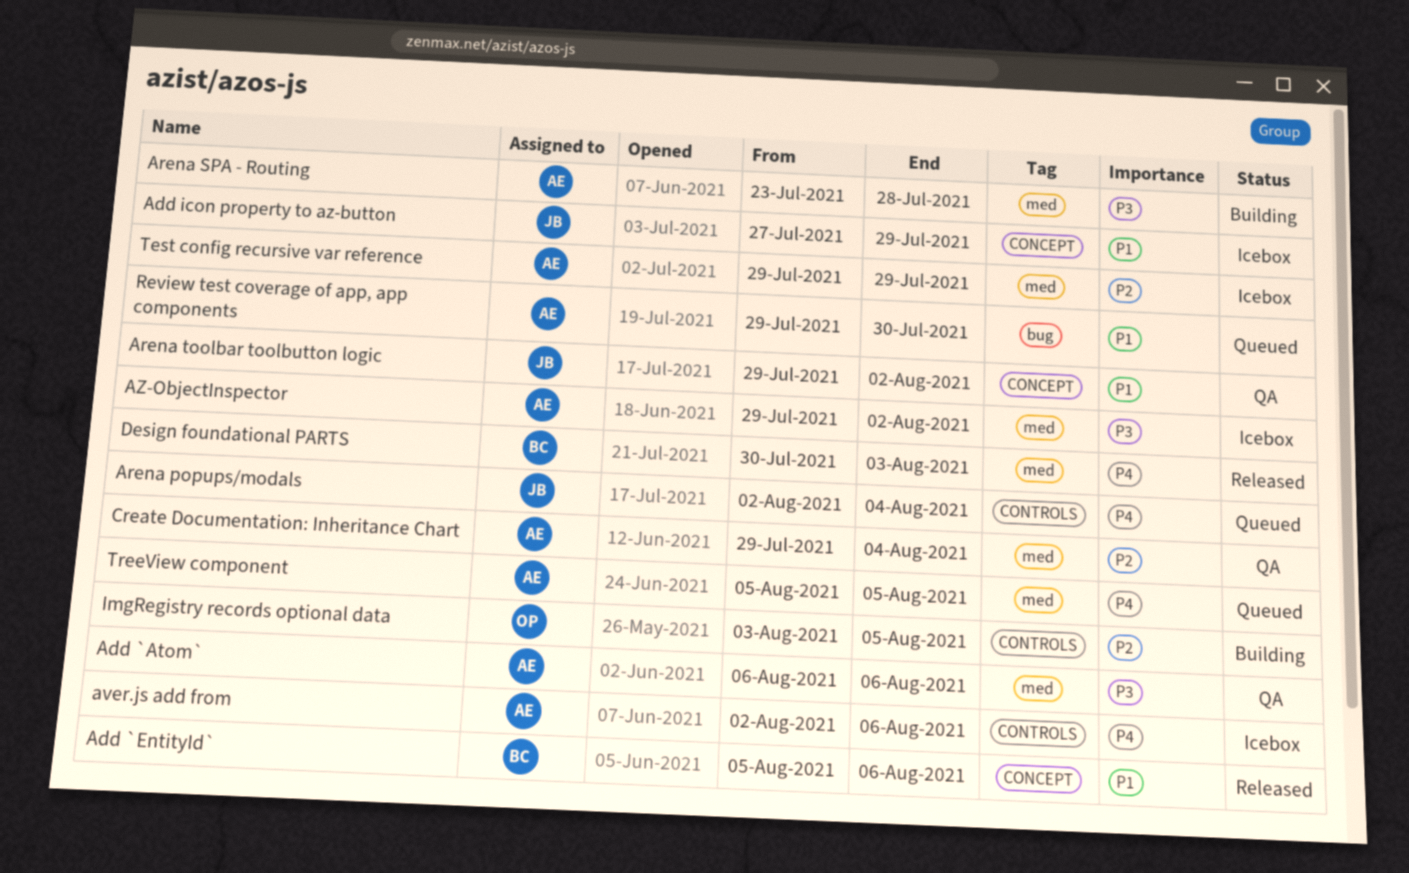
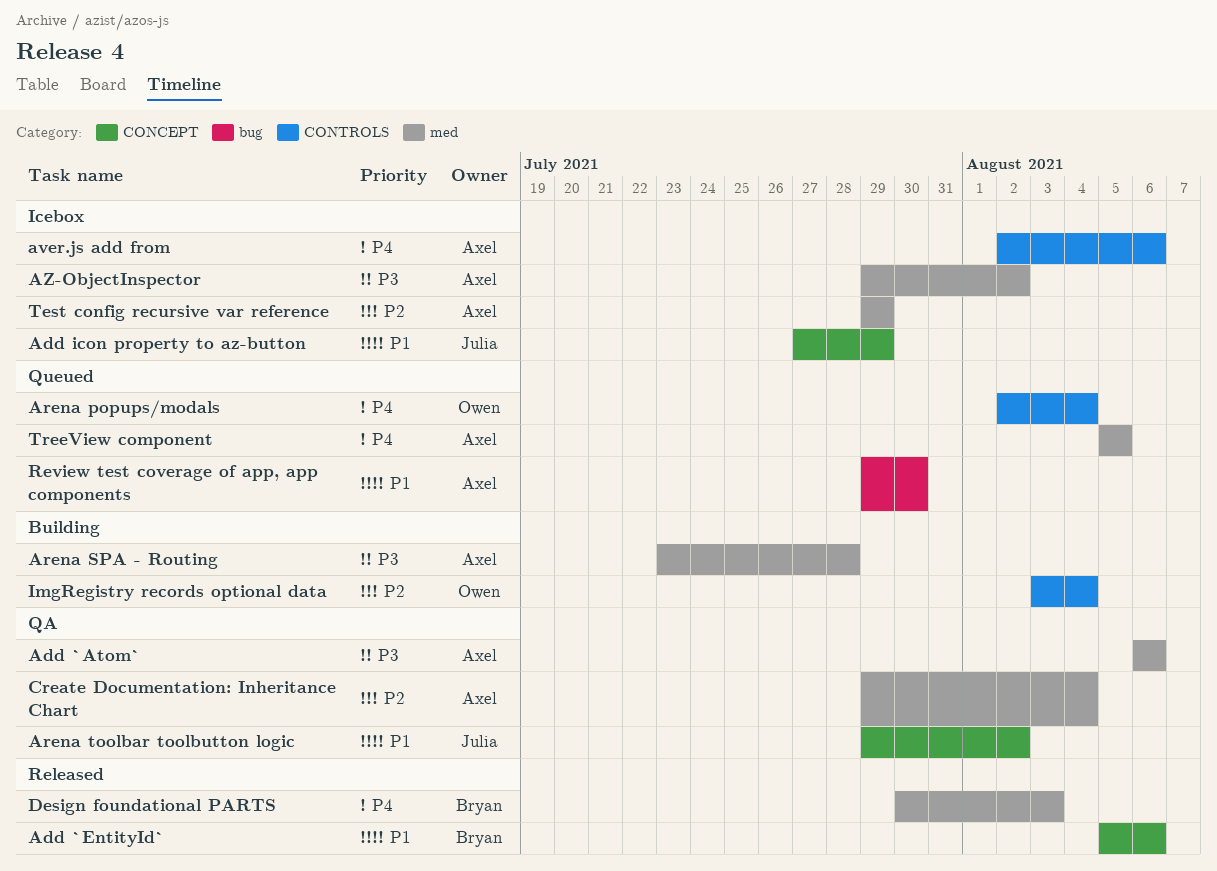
Arena popups/modals, owner: Julia -> Owen
ImgRegistry records optional data, due: Aug 5 -> Aug 4

